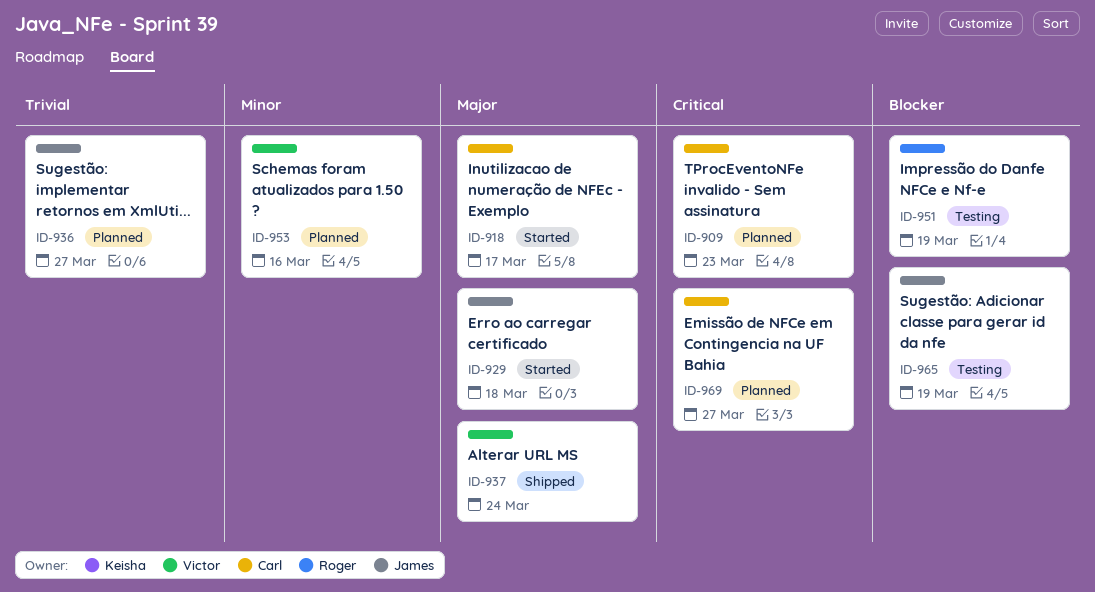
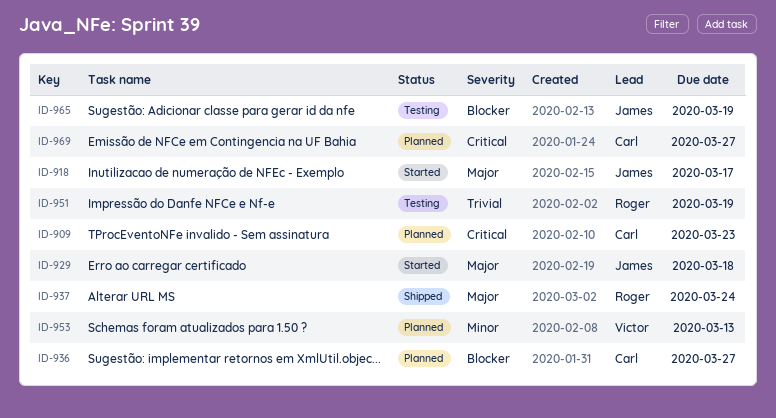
ID-918, owner: Carl -> James
ID-936, owner: James -> Carl
ID-936, priority: Trivial -> Blocker
ID-937, owner: Victor -> Roger
ID-951, priority: Blocker -> Trivial
ID-953, due: Mar 16 -> Mar 13

